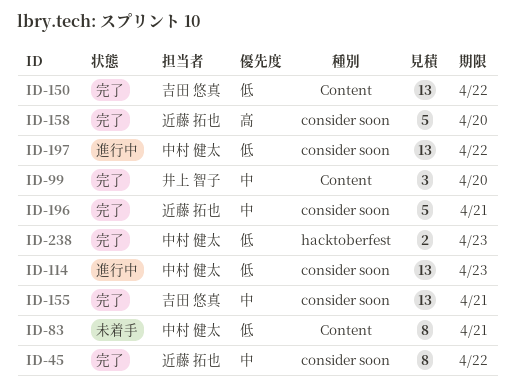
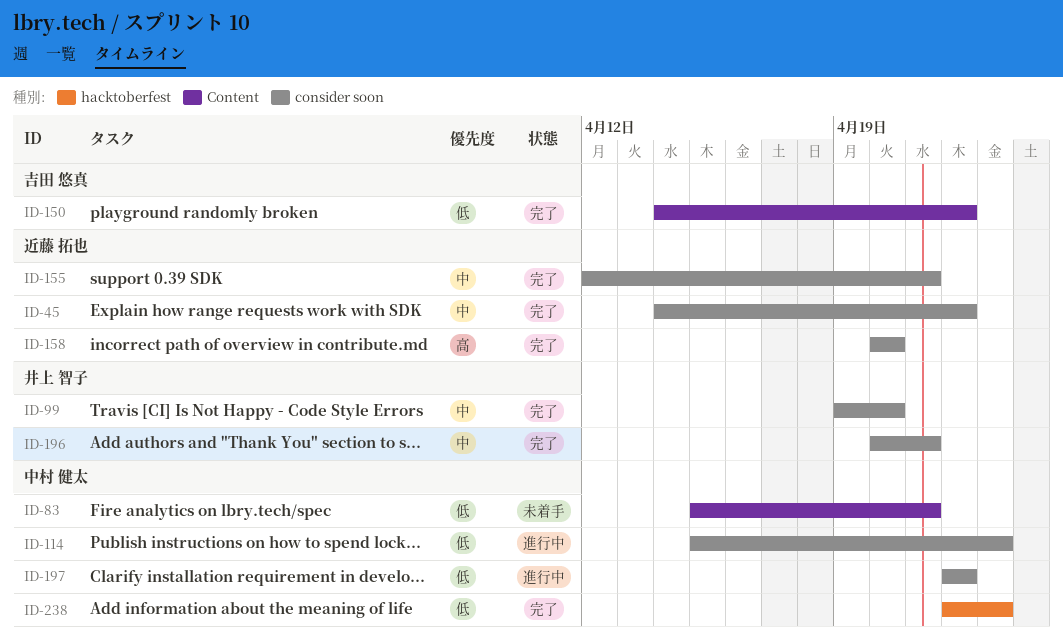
ID-99, label: Content -> consider soon
ID-155, owner: 吉田 悠真 -> 近藤 拓也
ID-196, owner: 近藤 拓也 -> 井上 智子

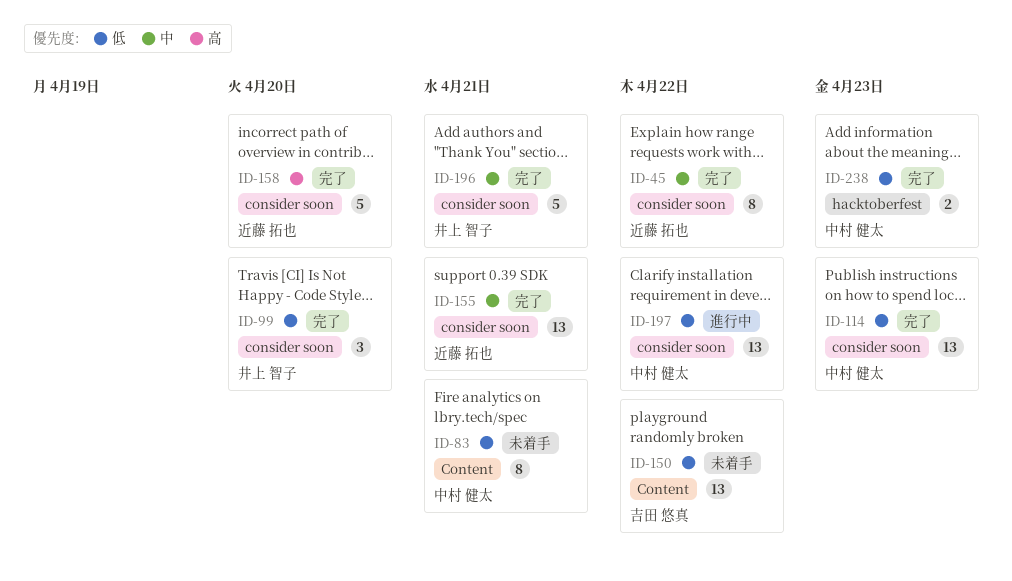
ID-99, priority: 中 -> 低
ID-114, status: 進行中 -> 完了
ID-150, status: 完了 -> 未着手

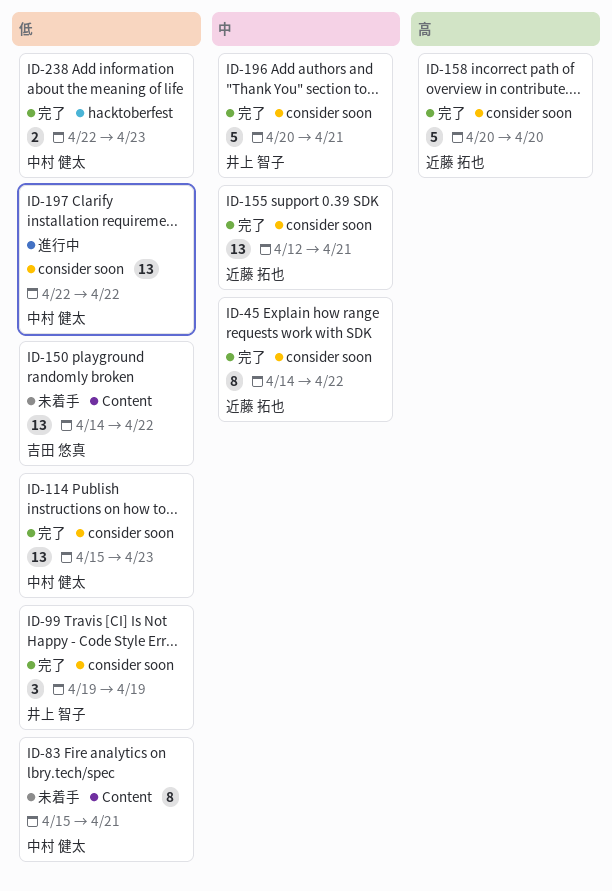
ID-99, due: Apr 20 -> Apr 19

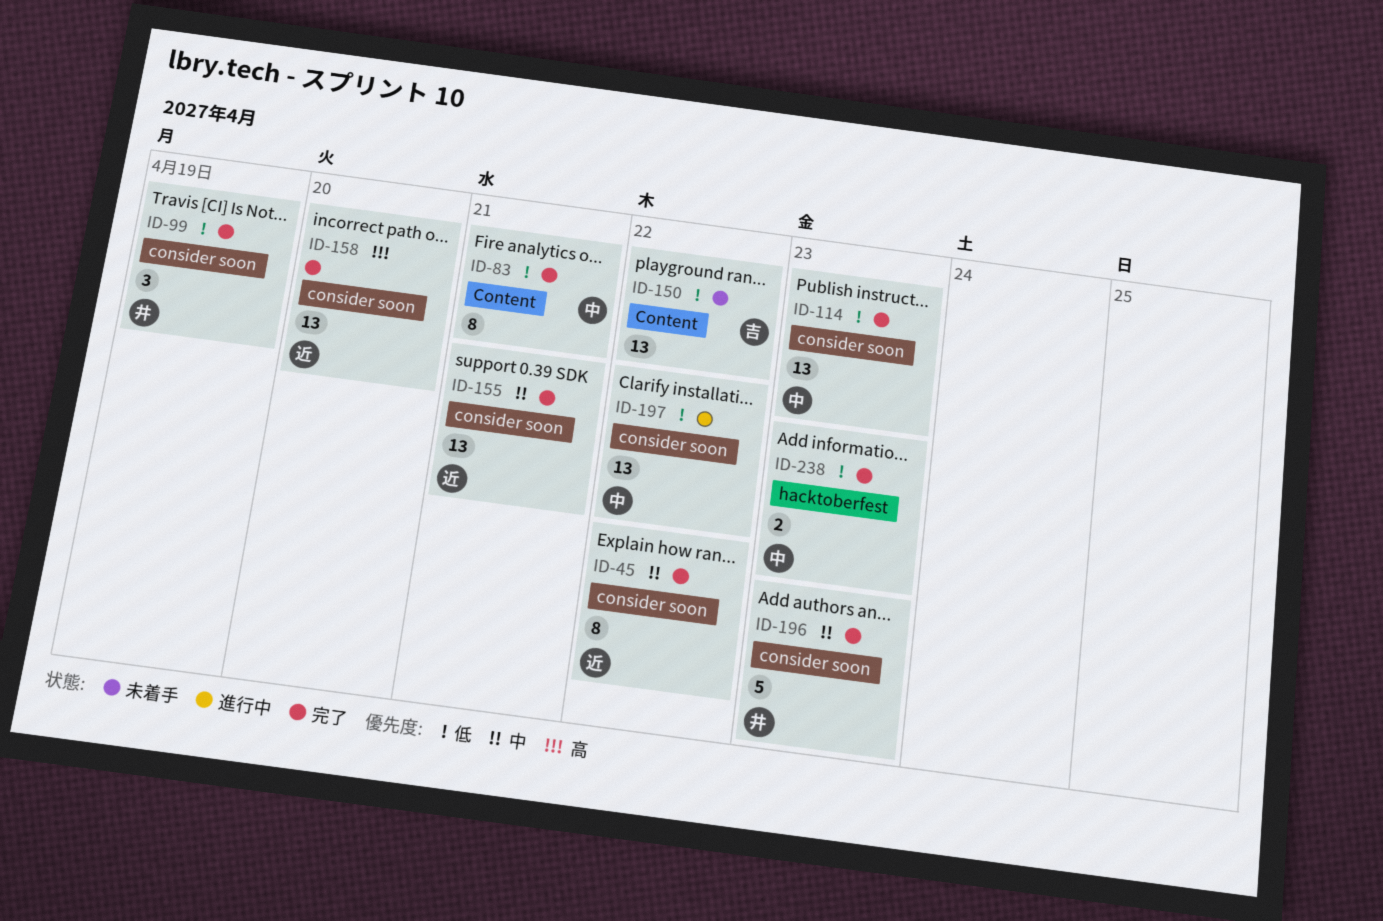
ID-83, status: 未着手 -> 完了
ID-158, estimate: 5 -> 13
ID-196, due: Apr 21 -> Apr 23

